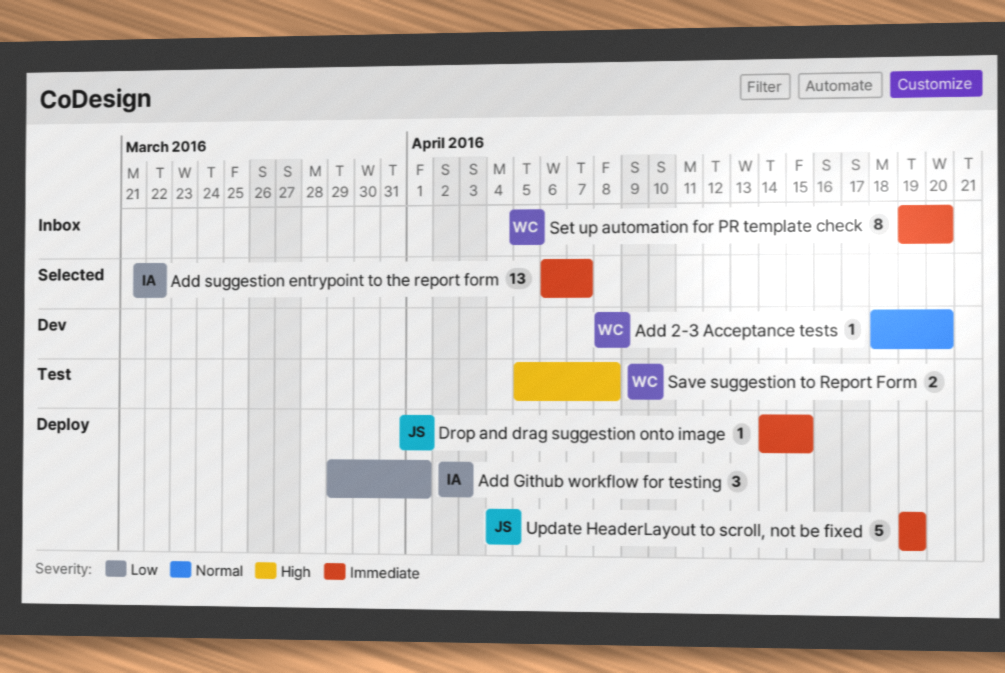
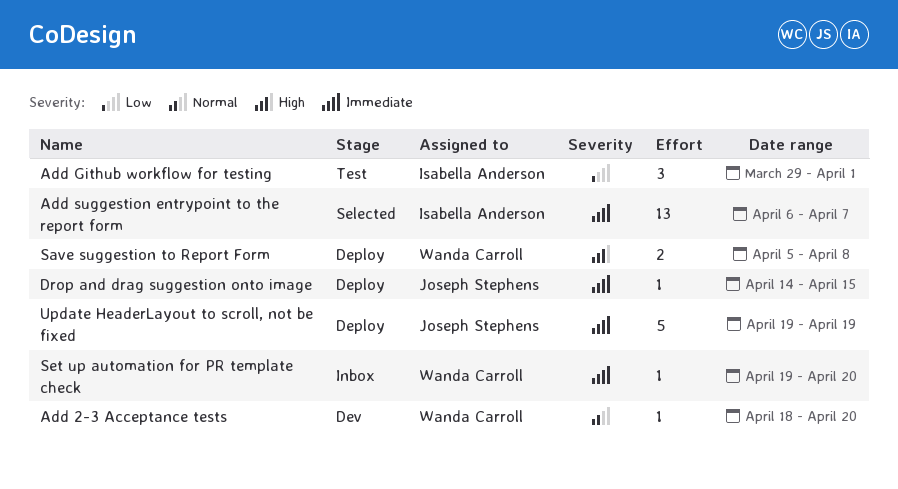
Add Github workflow for testing, status: Deploy -> Test
Save suggestion to Report Form, status: Test -> Deploy
Set up automation for PR template check, estimate: 8 -> 1

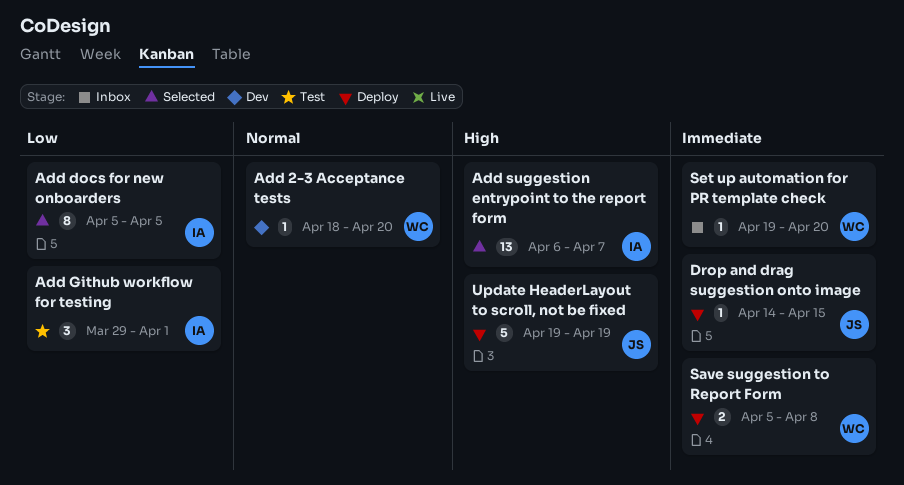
Add docs for new onboarders: none -> present
Add suggestion entrypoint to the report form, priority: Immediate -> High
Save suggestion to Report Form, priority: High -> Immediate
Update HeaderLayout to scroll, not be fixed, priority: Immediate -> High

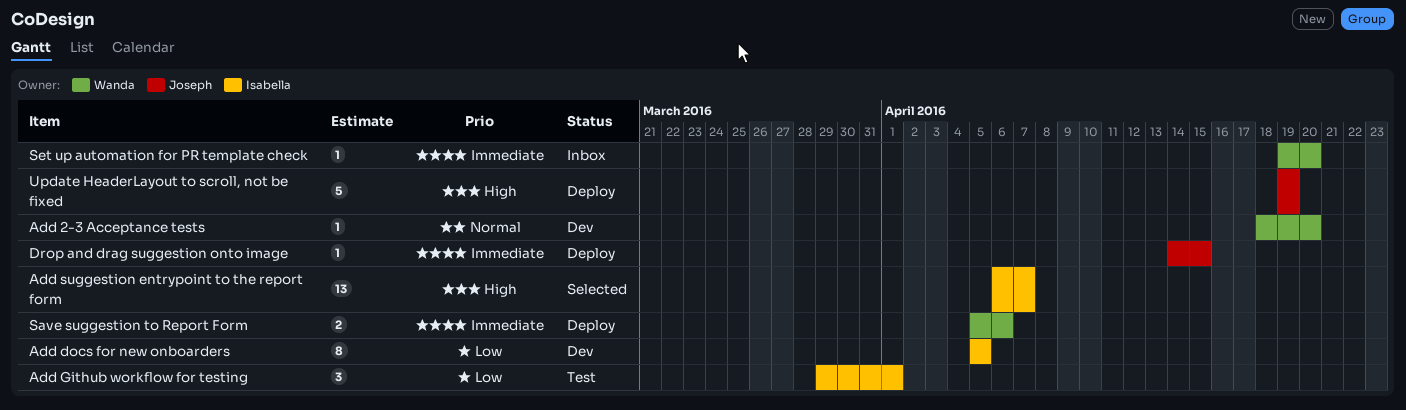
Add docs for new onboarders, status: Selected -> Dev
Save suggestion to Report Form, due: Apr 8 -> Apr 6

